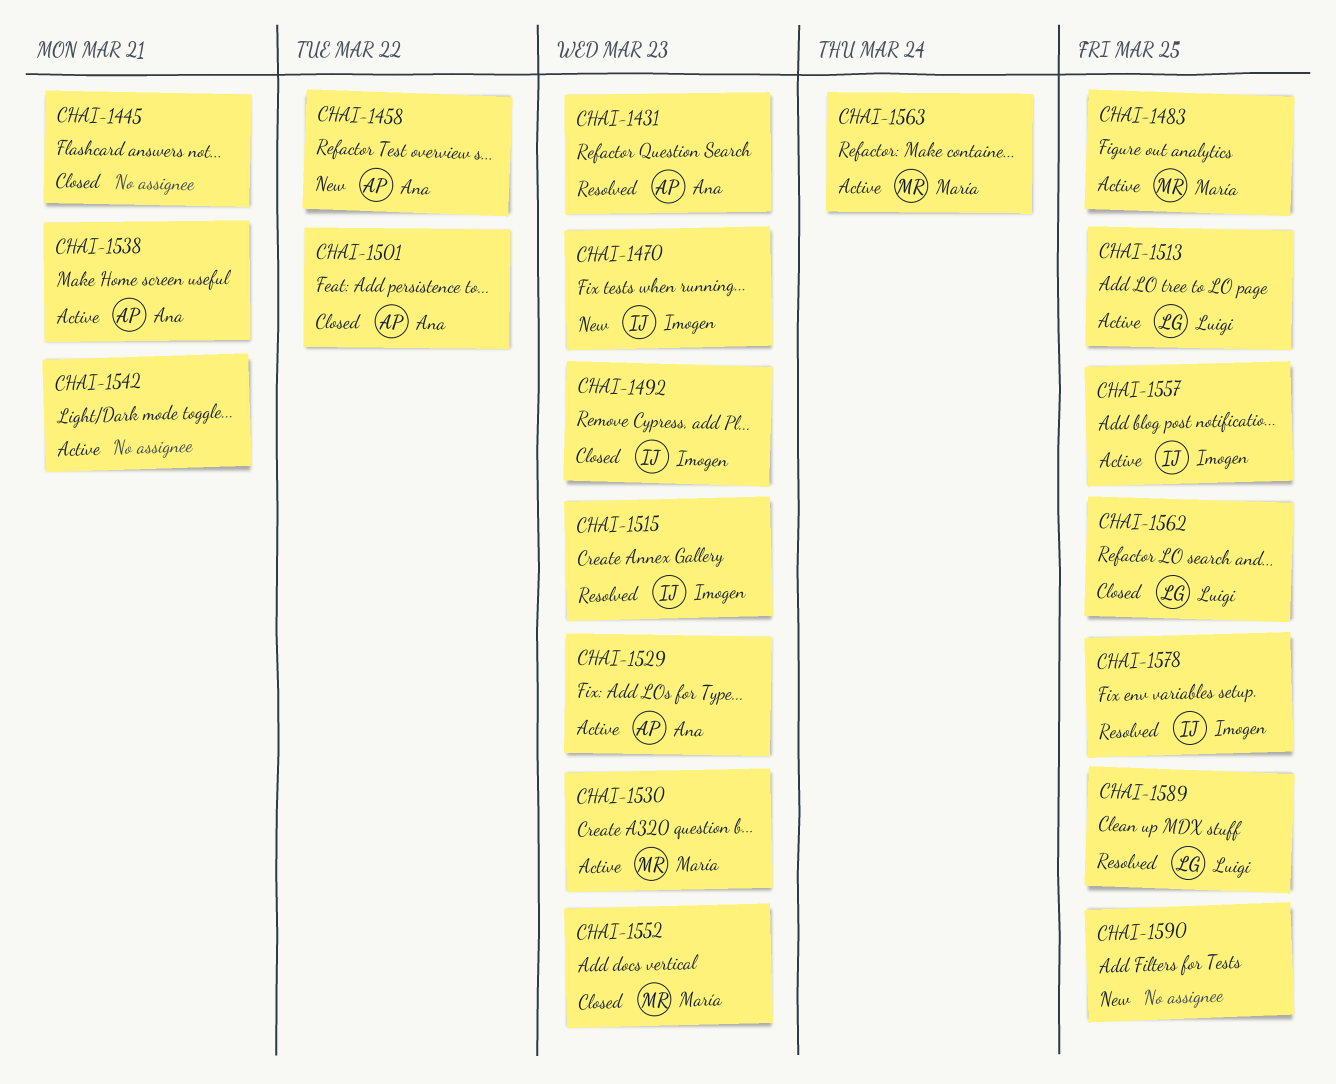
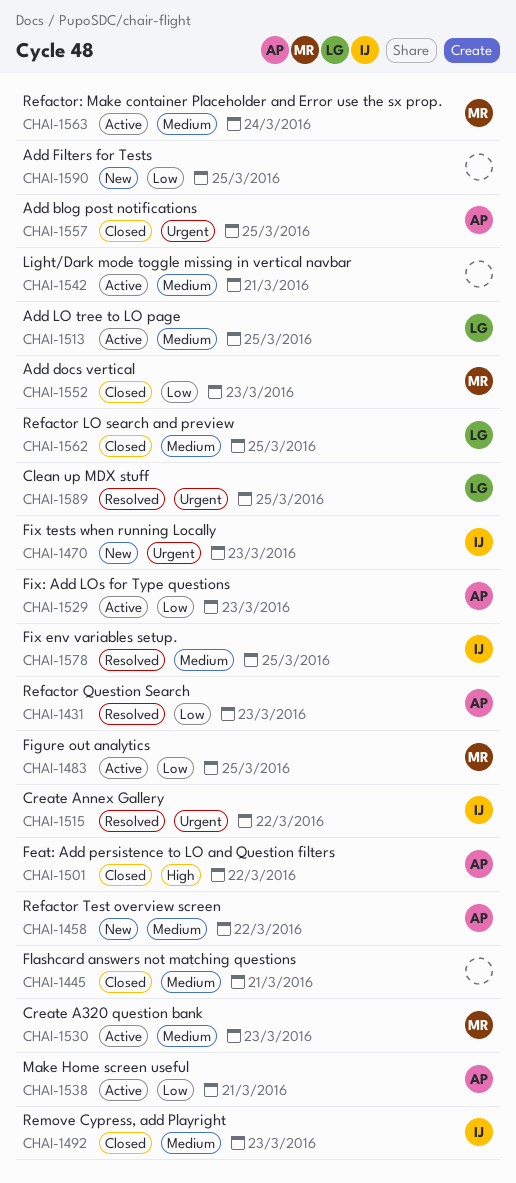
CHAI-1515, due: Mar 23 -> Mar 22
CHAI-1557, status: Active -> Closed
CHAI-1557, owner: Imogen -> Ana

